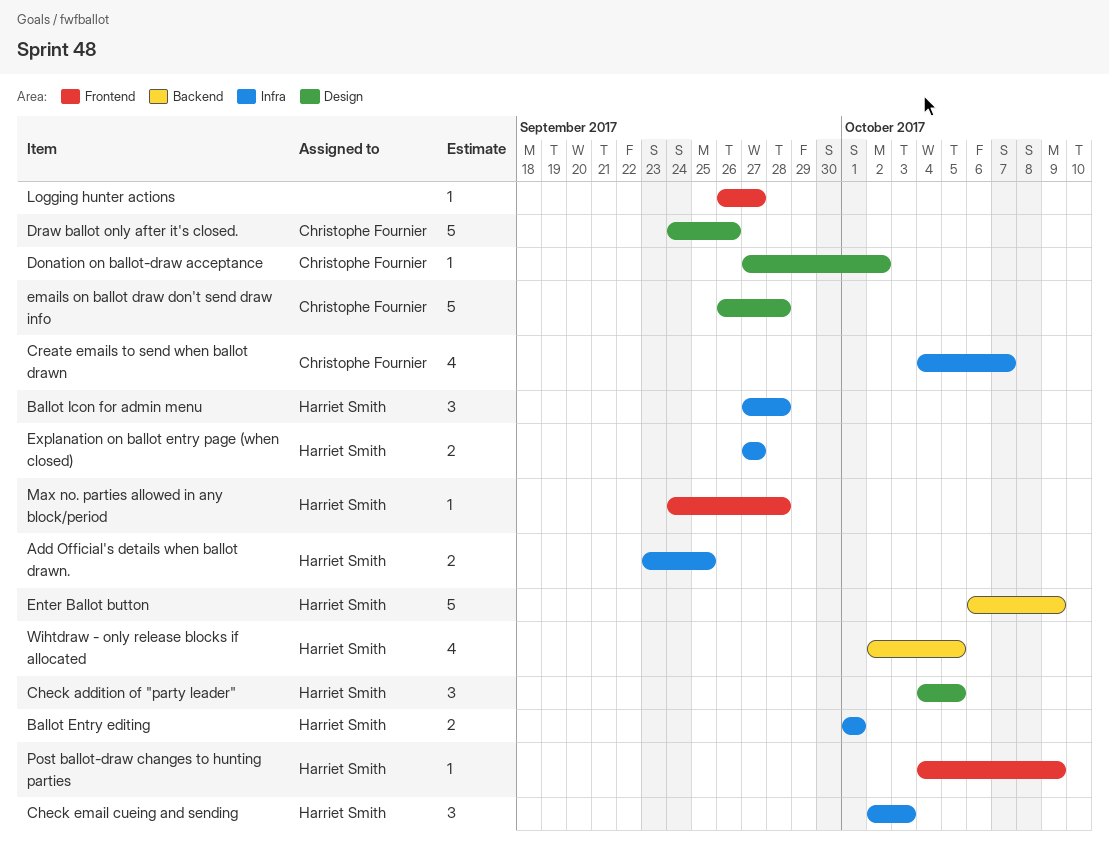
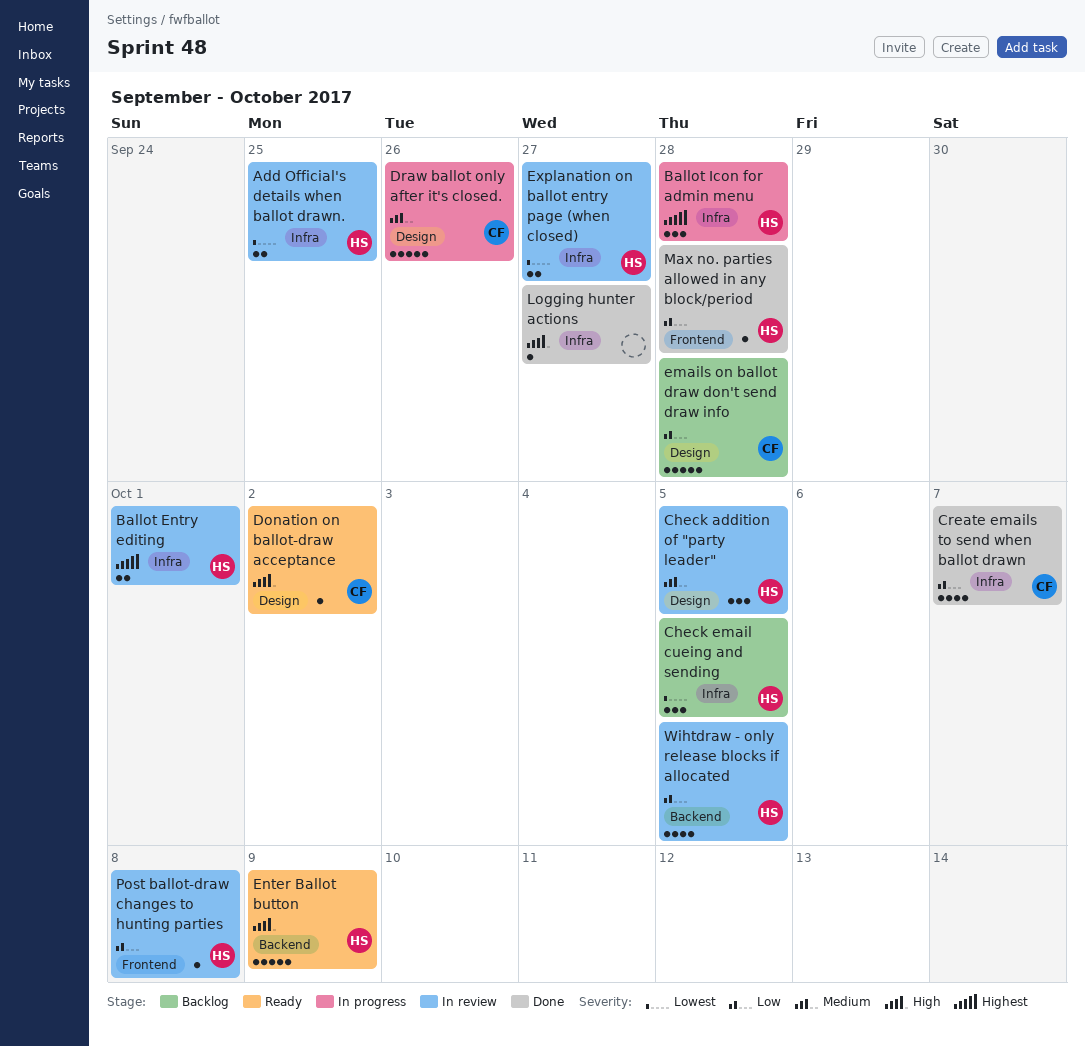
Check email cueing and sending, due: Oct 3 -> Oct 5
Logging hunter actions, label: Frontend -> Infra
Post ballot-draw changes to hunting parties, due: Oct 9 -> Oct 8

